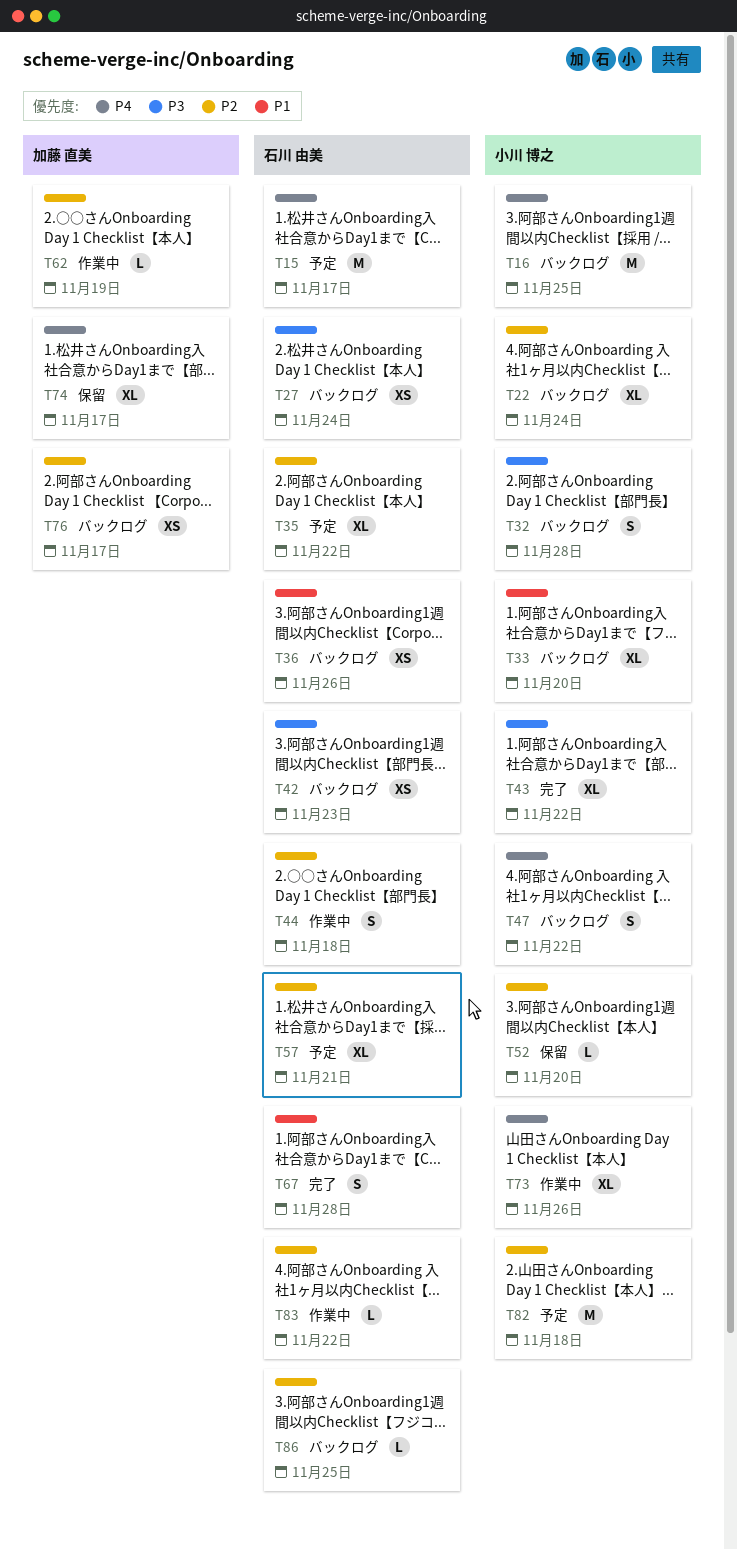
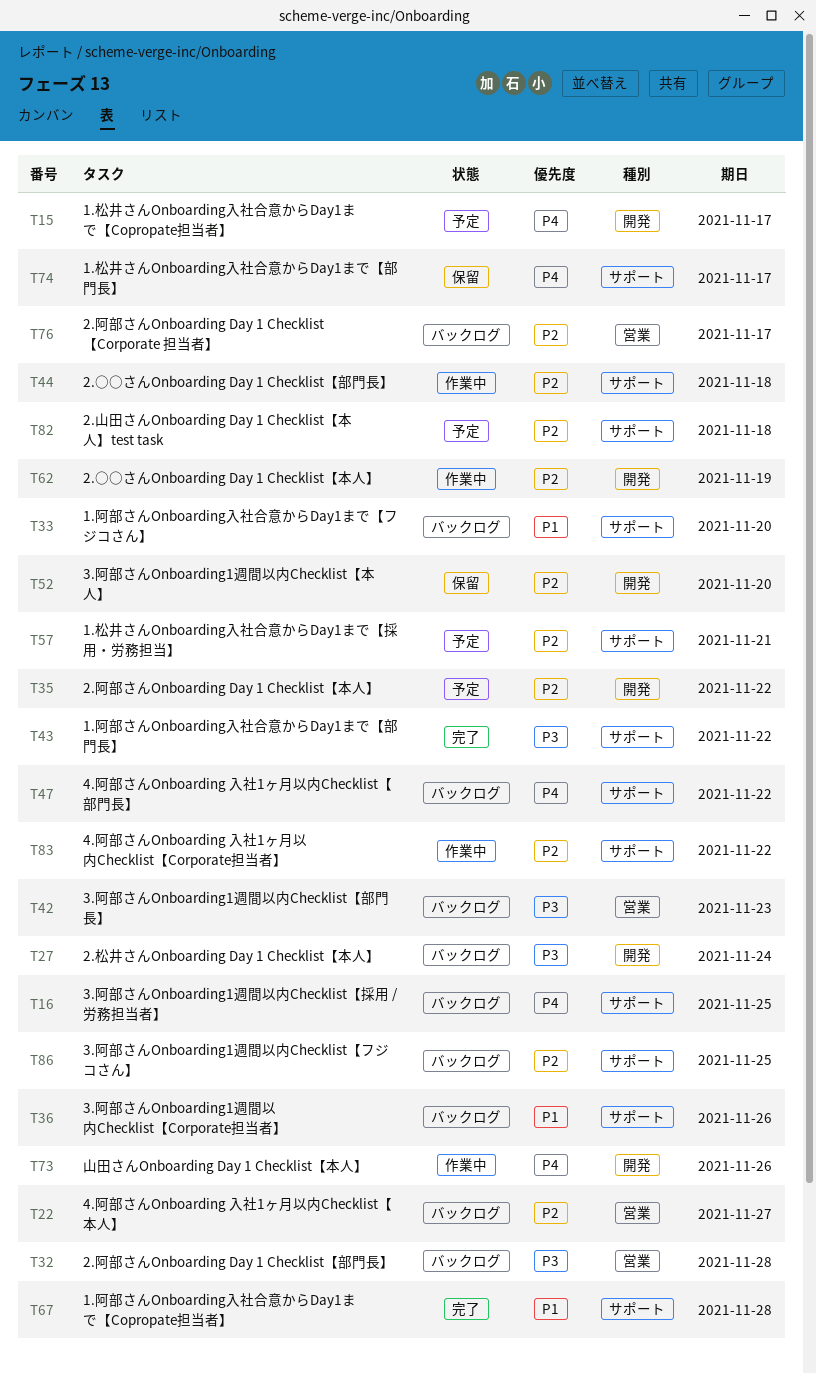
T22, due: Nov 24 -> Nov 27

